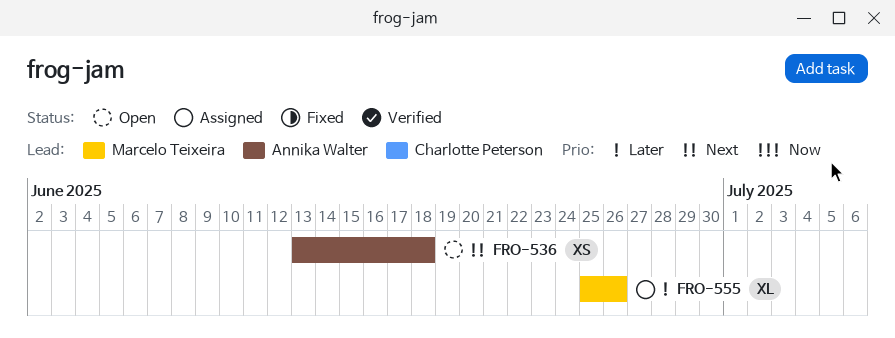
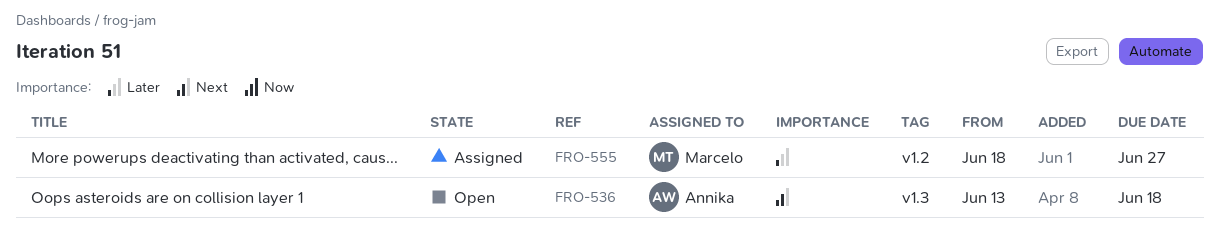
FRO-555, start: Jun 25 -> Jun 18
FRO-555, due: Jun 26 -> Jun 27

